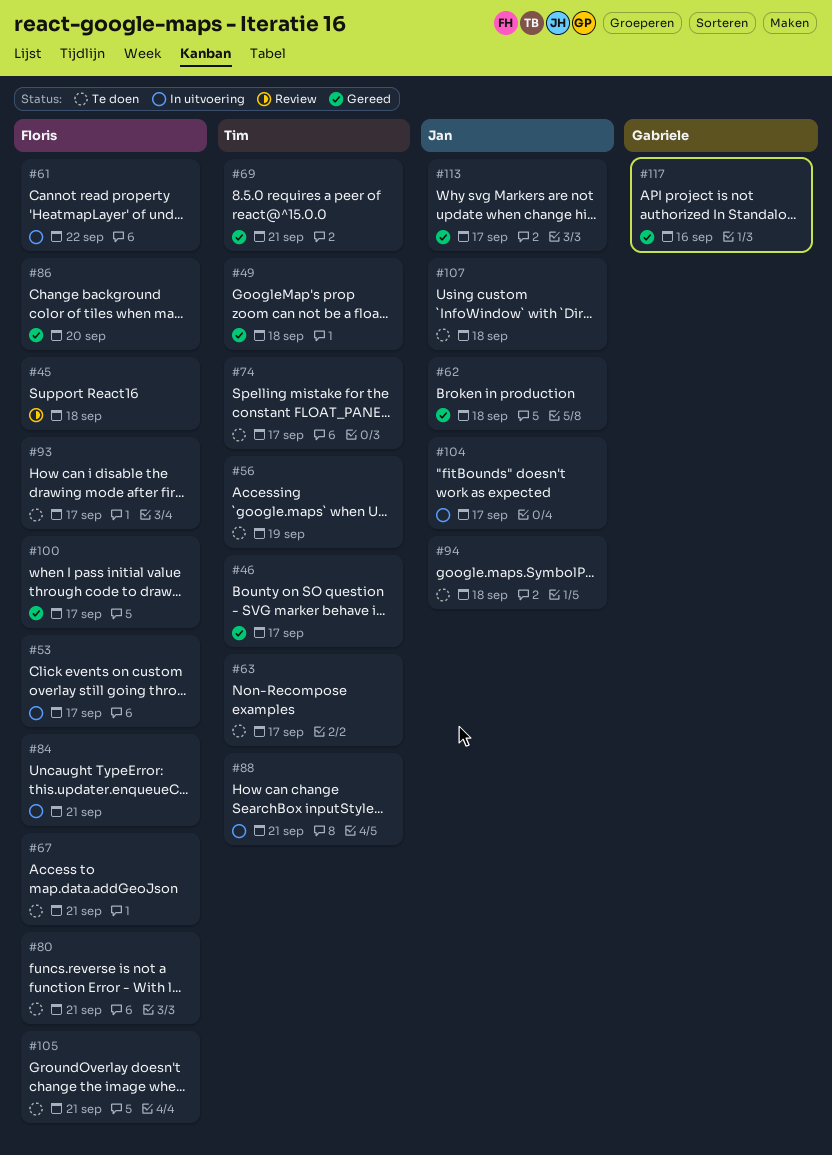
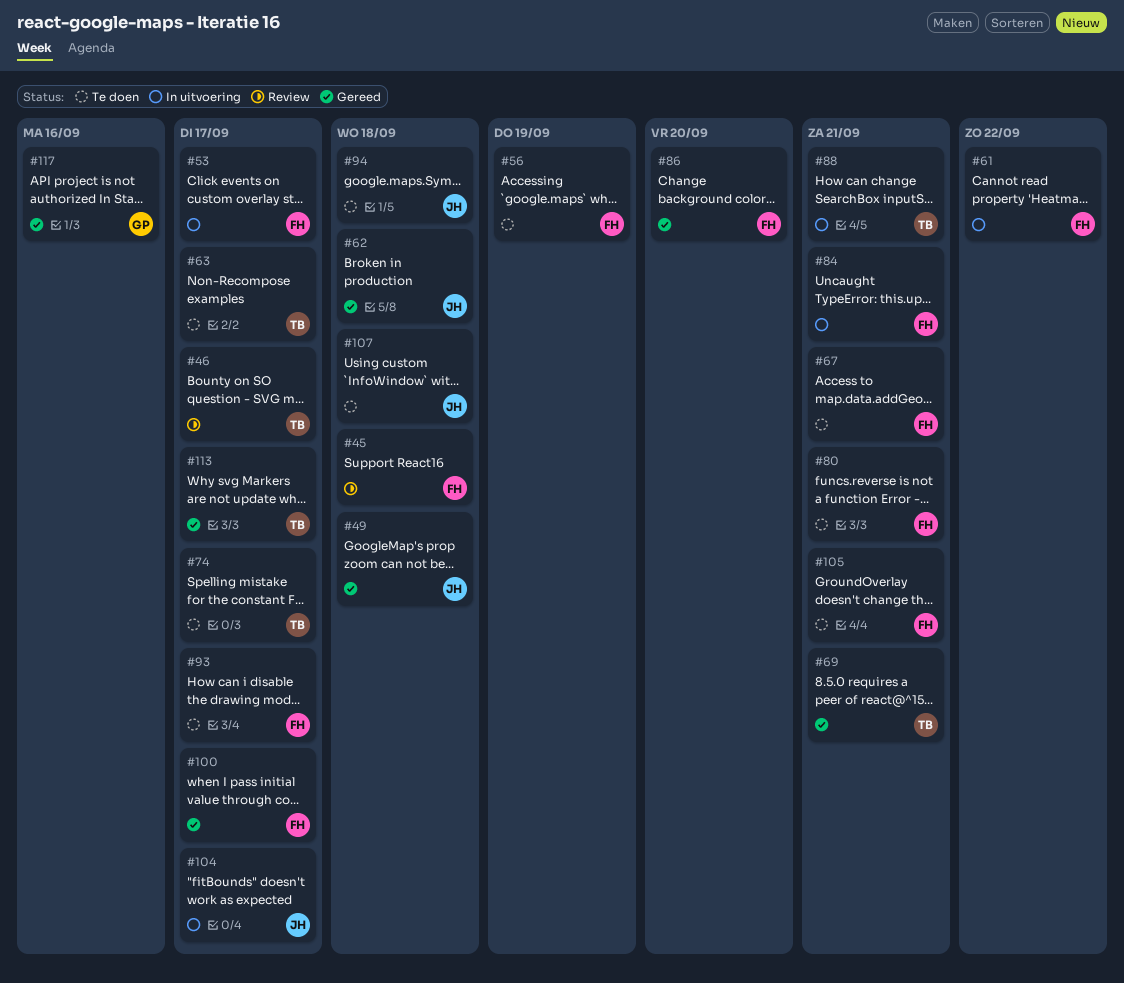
#46, status: Gereed -> Review
#49, owner: Tim -> Jan
#56, owner: Tim -> Floris
#113, owner: Jan -> Tim

